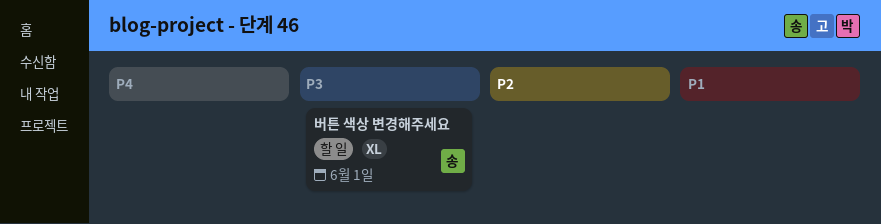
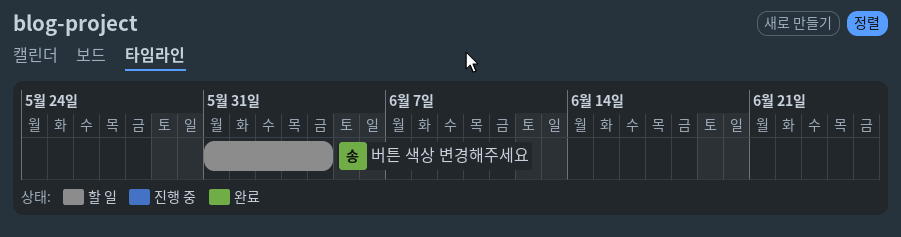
버튼 색상 변경해주세요, due: Jun 1 -> Jun 4

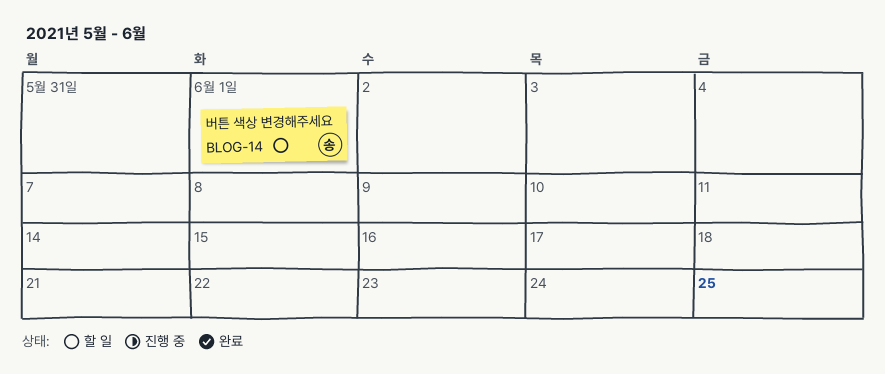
버튼 색상 변경해주세요, due: Jun 4 -> Jun 1

